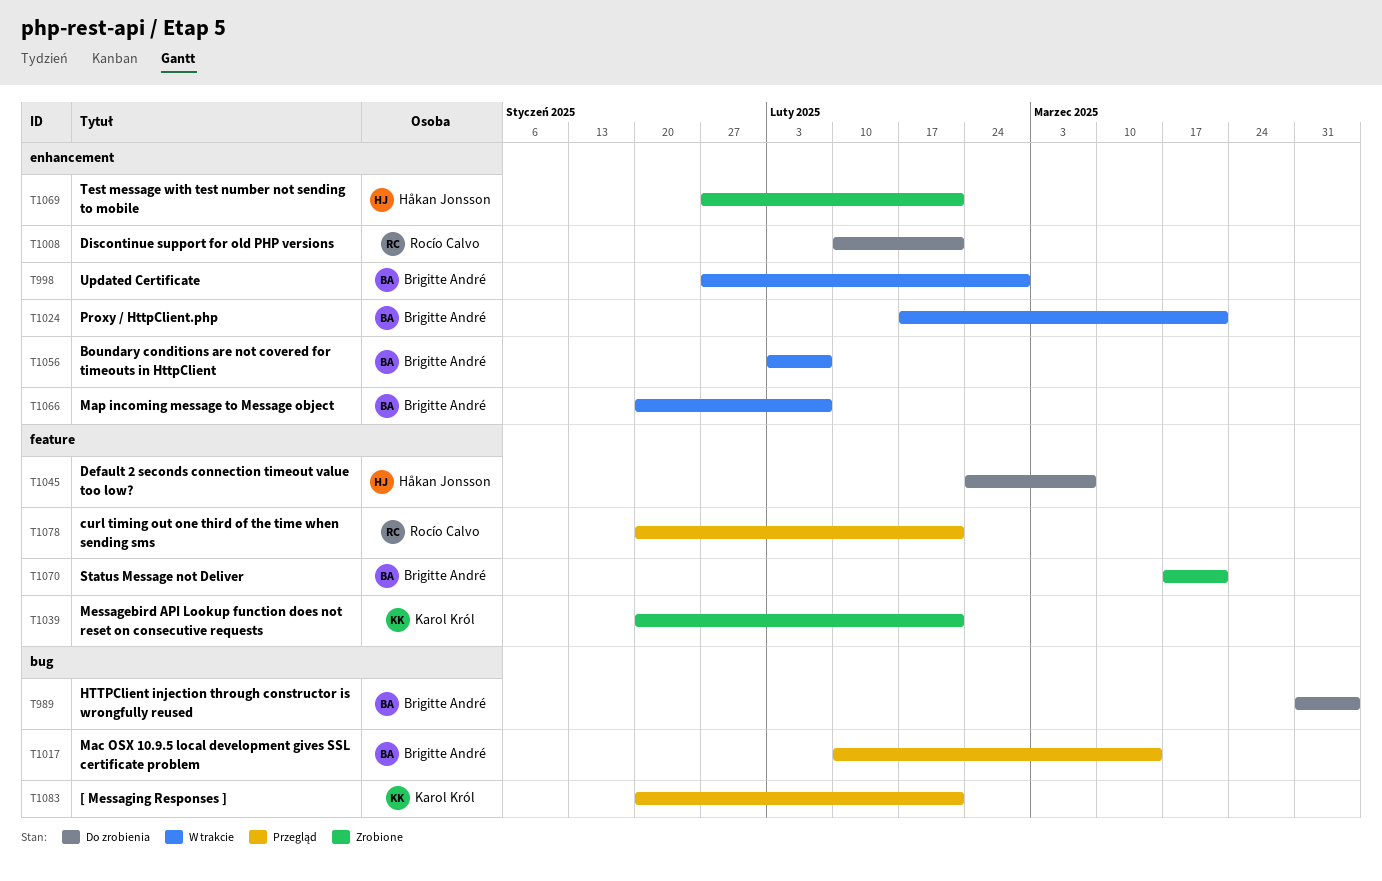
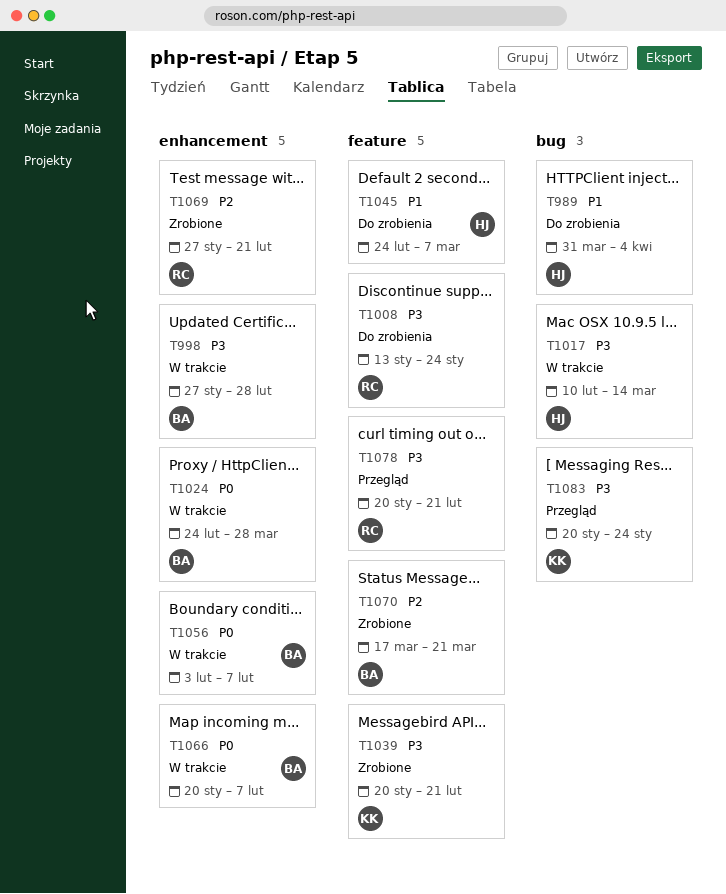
T989, owner: Brigitte André -> Håkan Jonsson
T1008, label: enhancement -> feature
T1008, start: Feb 10 -> Jan 13
T1008, due: Feb 21 -> Jan 24
T1017, status: Przegląd -> W trakcie
T1017, owner: Brigitte André -> Håkan Jonsson
T1024, start: Feb 17 -> Feb 24
T1024, due: Mar 21 -> Mar 28
T1069, owner: Håkan Jonsson -> Rocío Calvo
T1083, due: Feb 21 -> Jan 24

